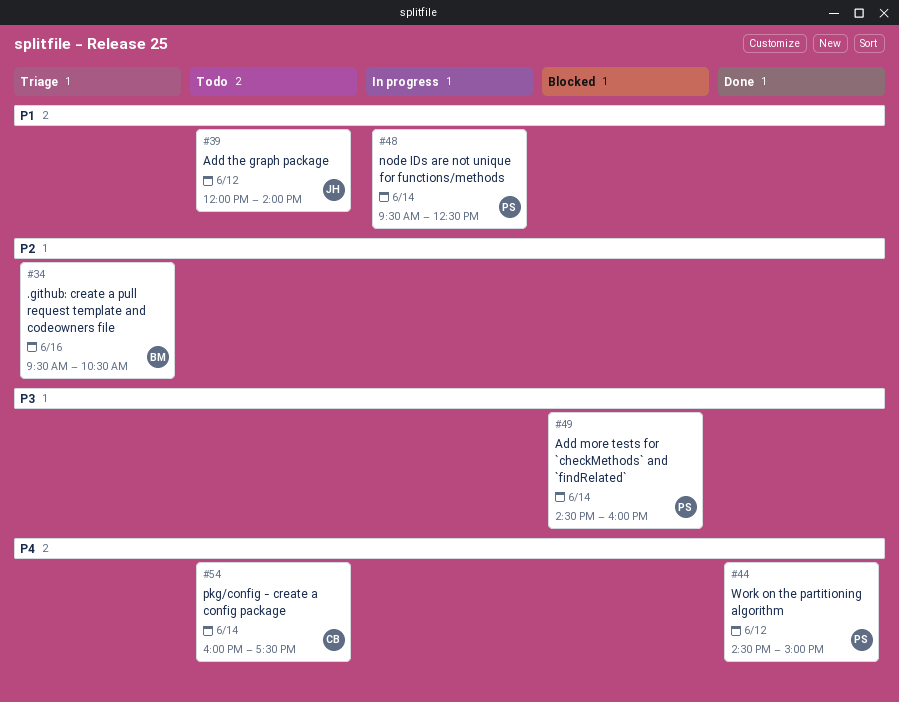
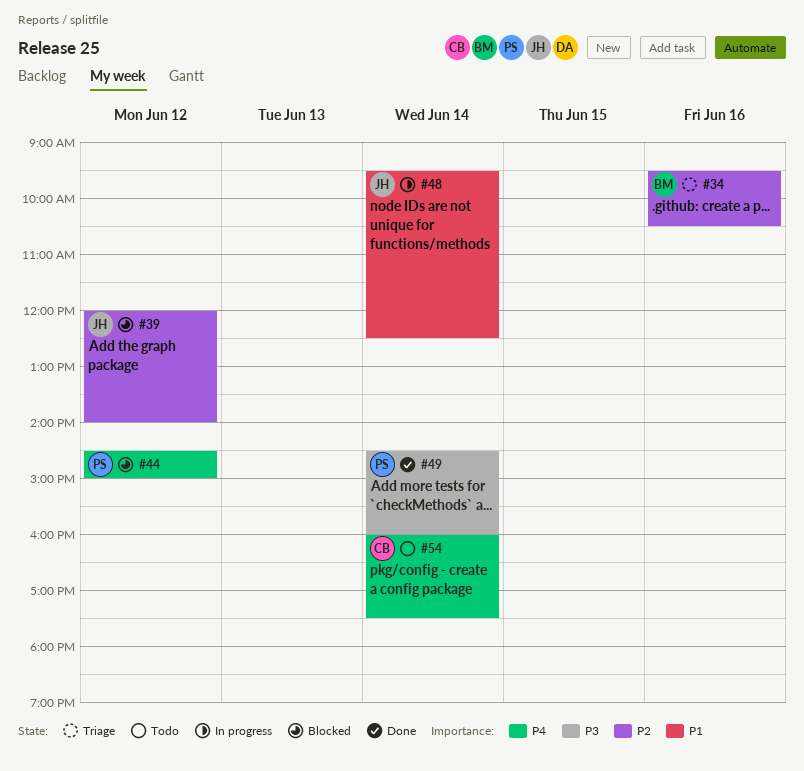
#39, status: Todo -> Blocked
#39, priority: P1 -> P2
#44, status: Done -> Blocked
#48, owner: PS -> JH
#49, status: Blocked -> Done

